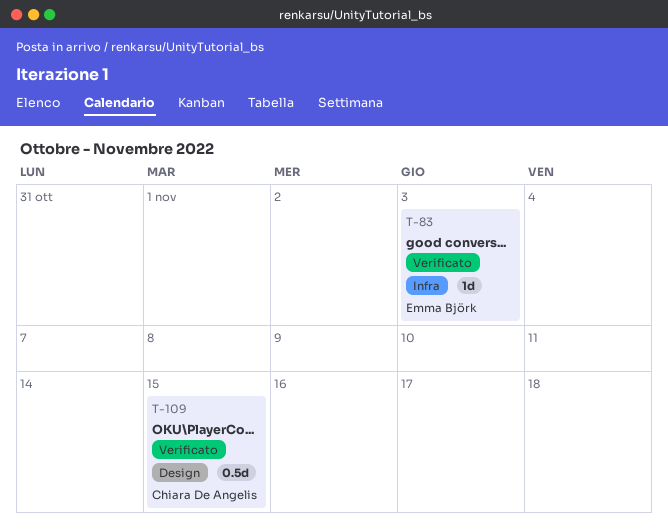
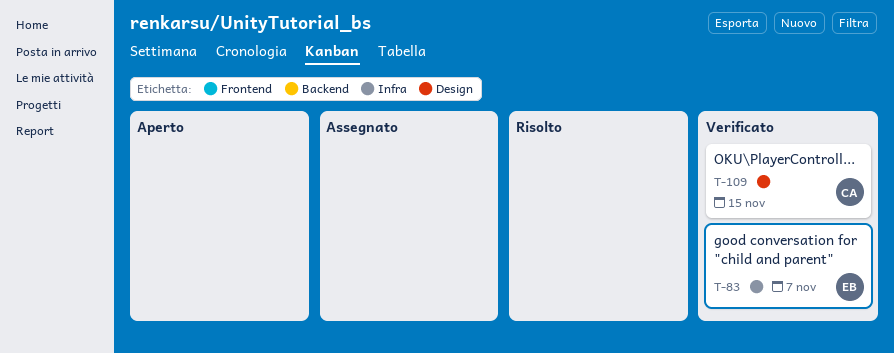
T-83, due: Nov 3 -> Nov 7

